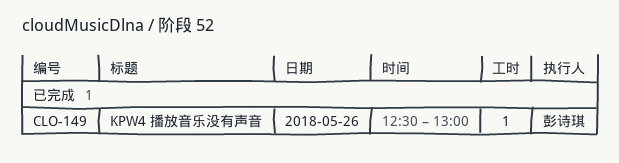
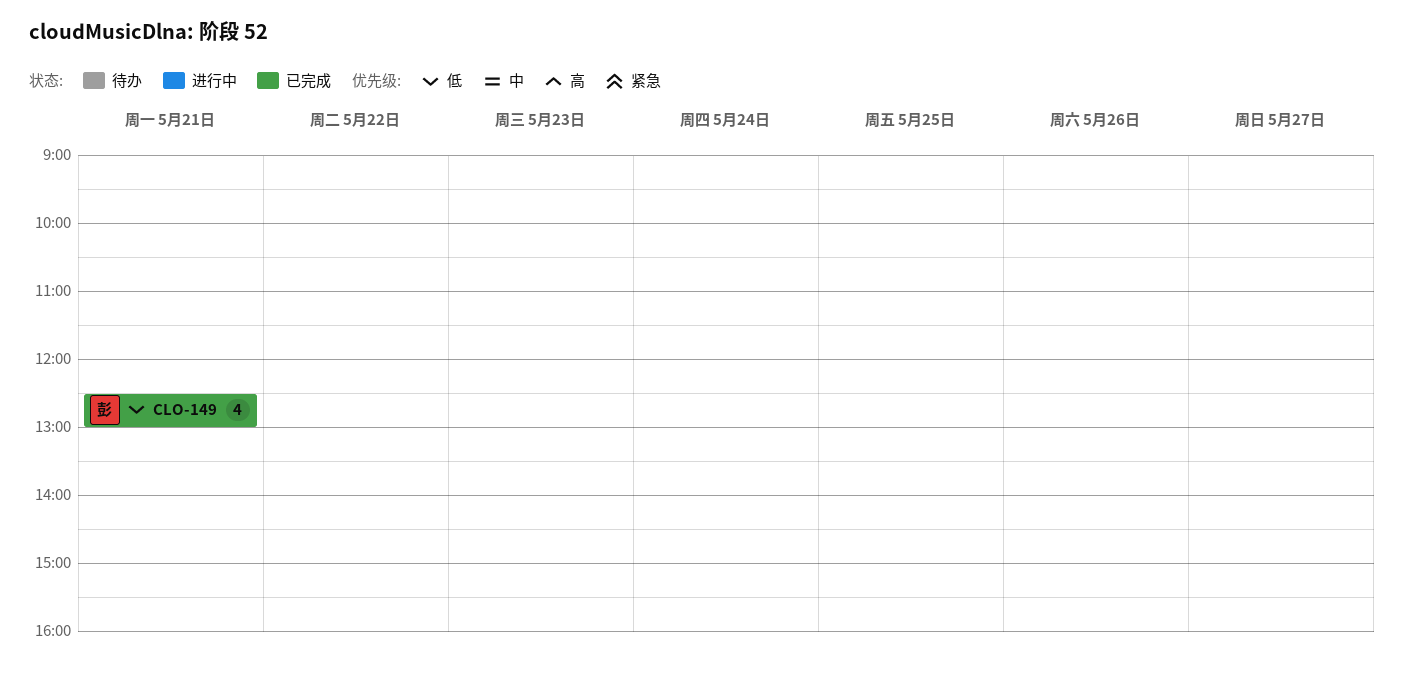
CLO-149, estimate: 1 -> 4
CLO-149, day: May 26 -> May 21

